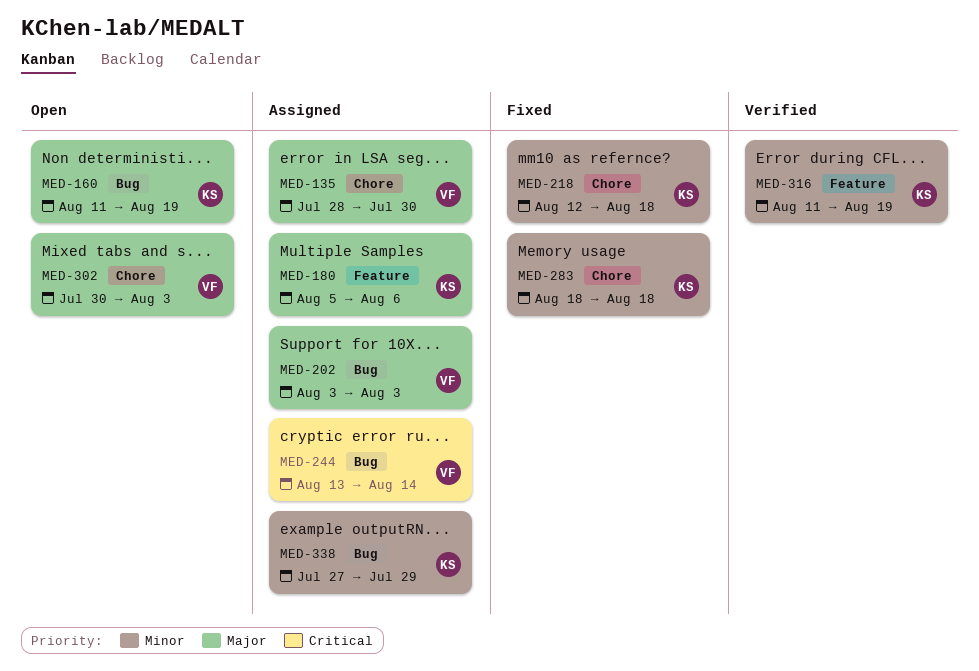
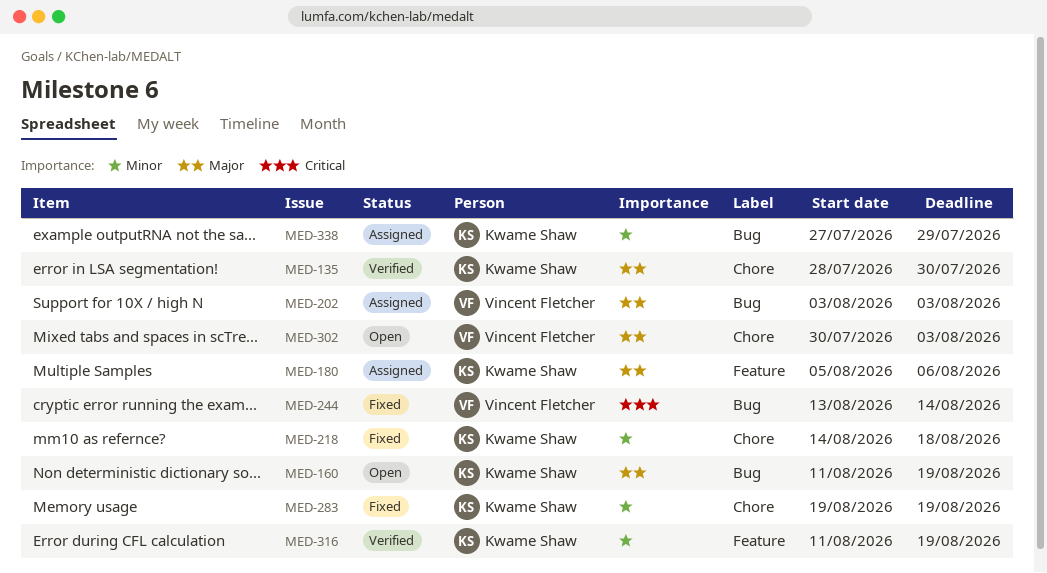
MED-135, status: Assigned -> Verified
MED-135, owner: Vincent Fletcher -> Kwame Shaw
MED-218, start: Aug 12 -> Aug 14
MED-244, status: Assigned -> Fixed
MED-283, start: Aug 18 -> Aug 19
MED-283, due: Aug 18 -> Aug 19

